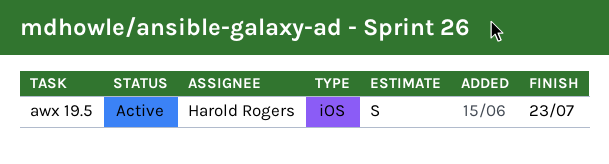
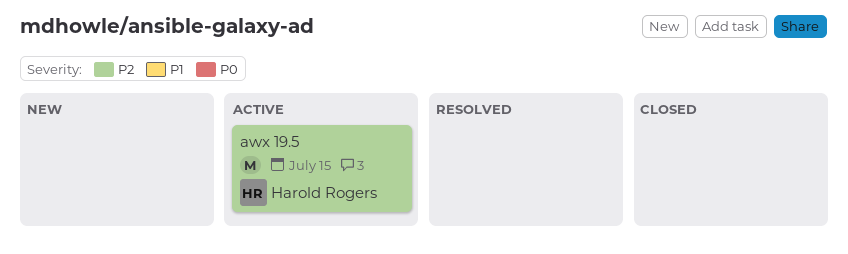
awx 19.5, estimate: S -> M
awx 19.5, due: Jul 23 -> Jul 15

